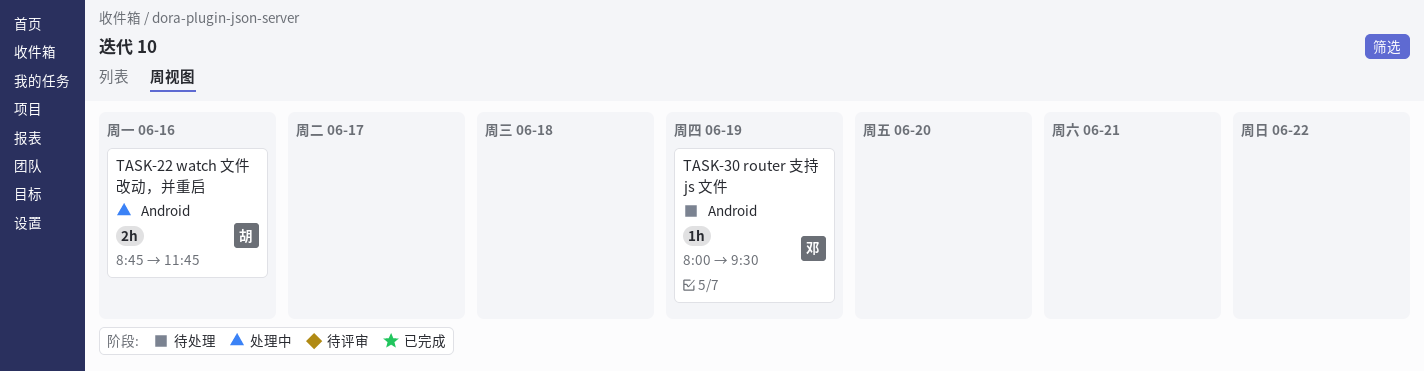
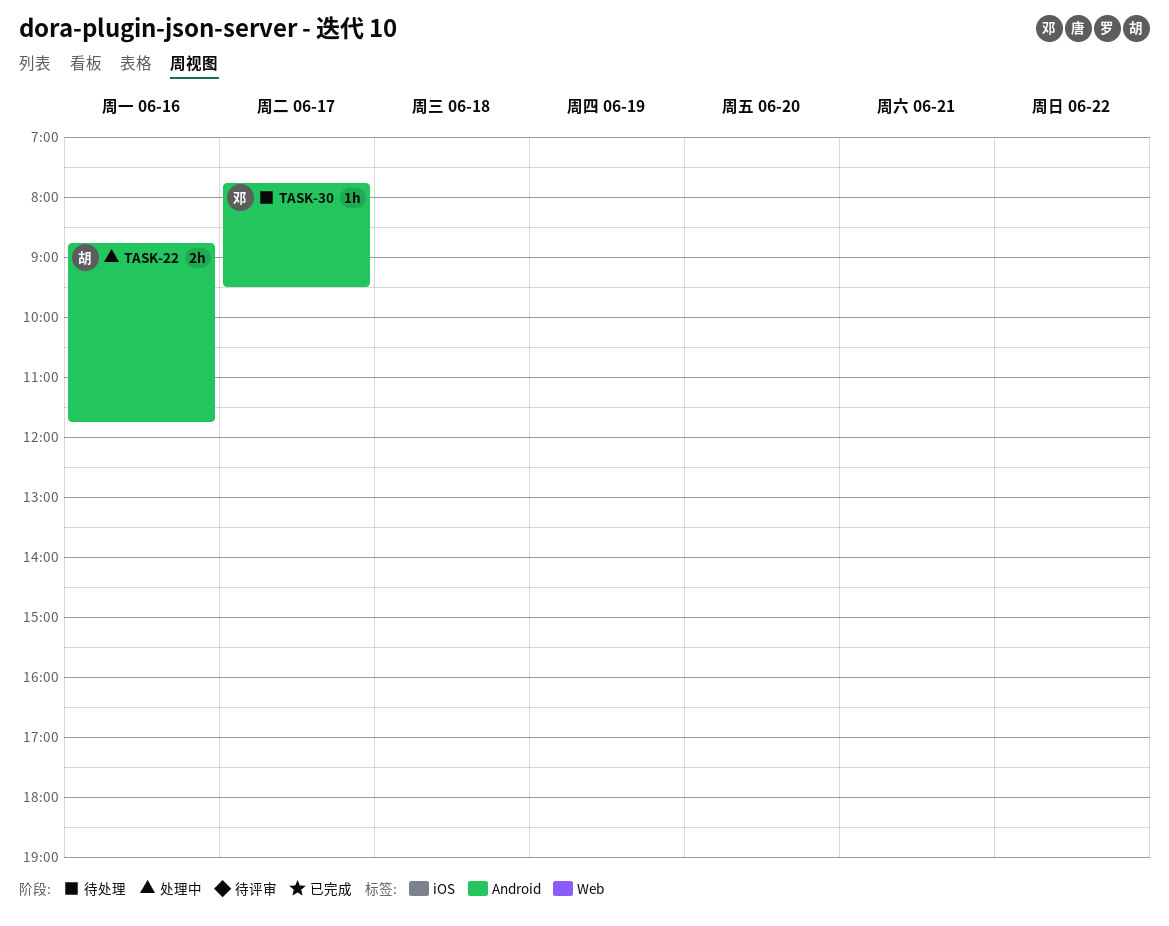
TASK-30, day: Jun 19 -> Jun 17
TASK-30, begins: 08:00 -> 07:45

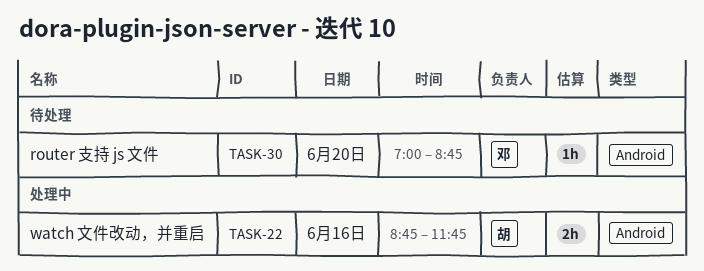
TASK-30, day: Jun 17 -> Jun 20
TASK-30, begins: 07:45 -> 07:00
TASK-30, ends: 09:30 -> 08:45

